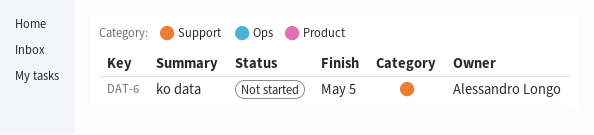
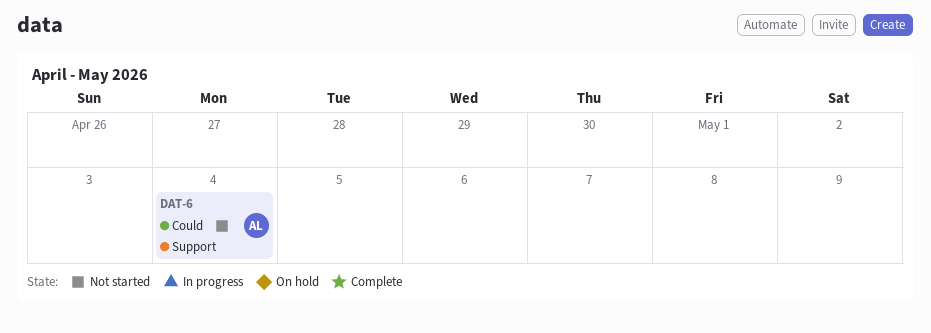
DAT-6, due: May 5 -> May 4

